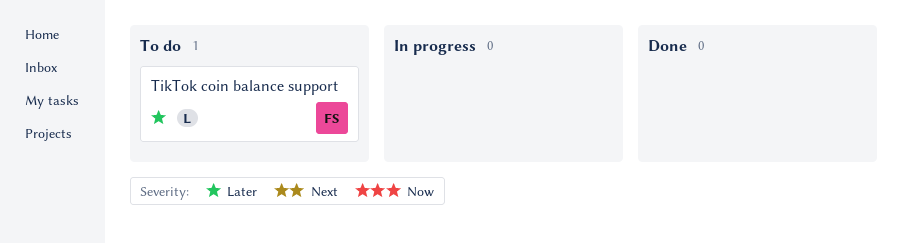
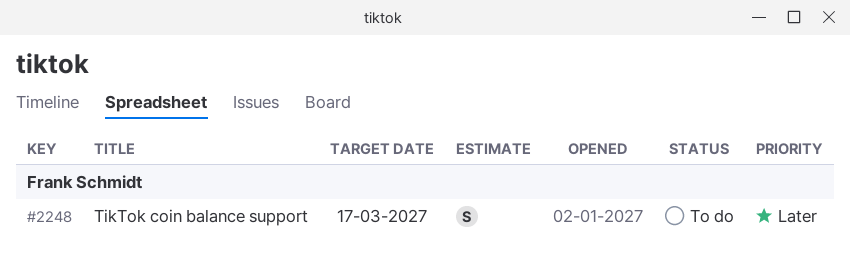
TikTok coin balance support, estimate: L -> S

